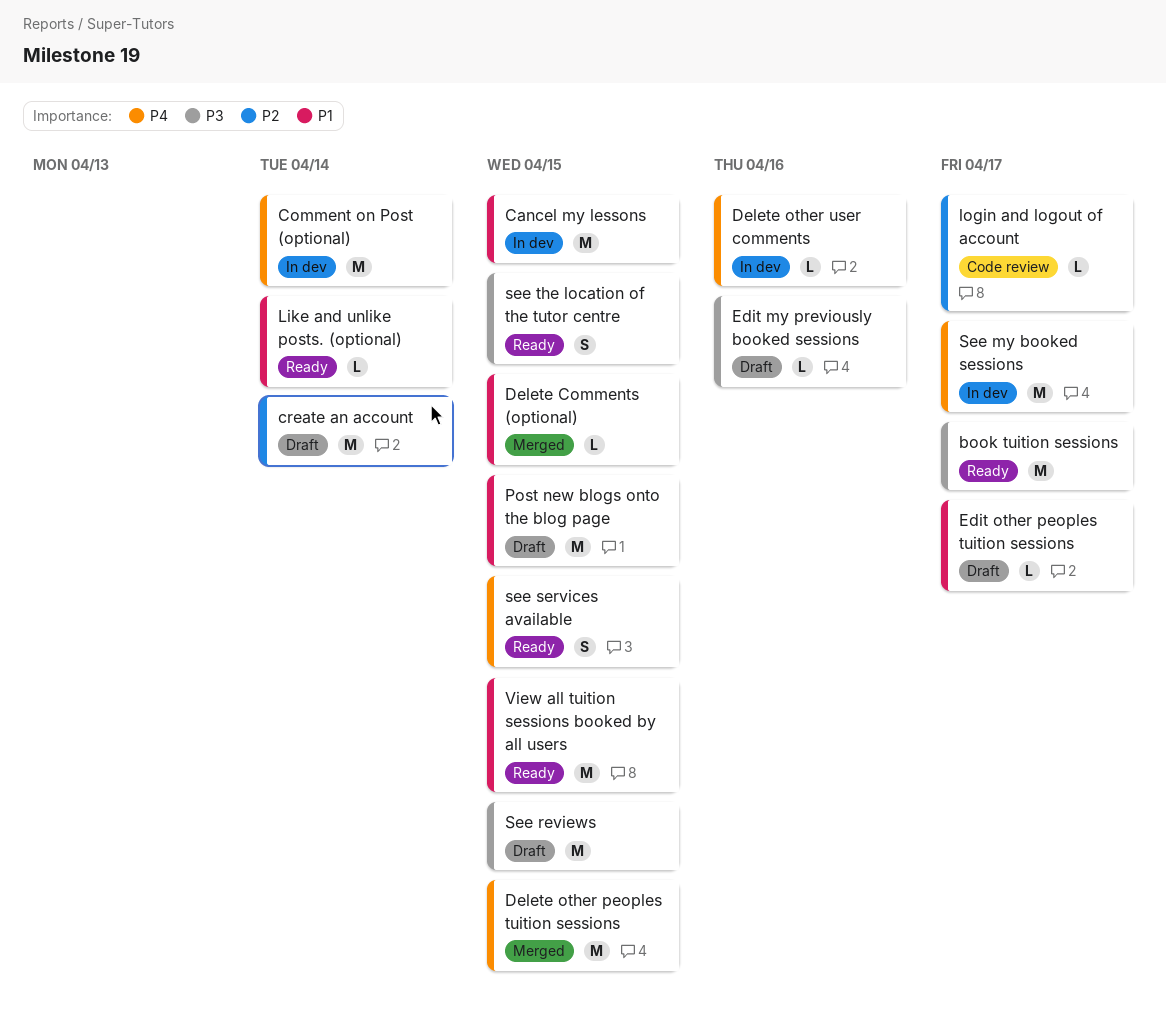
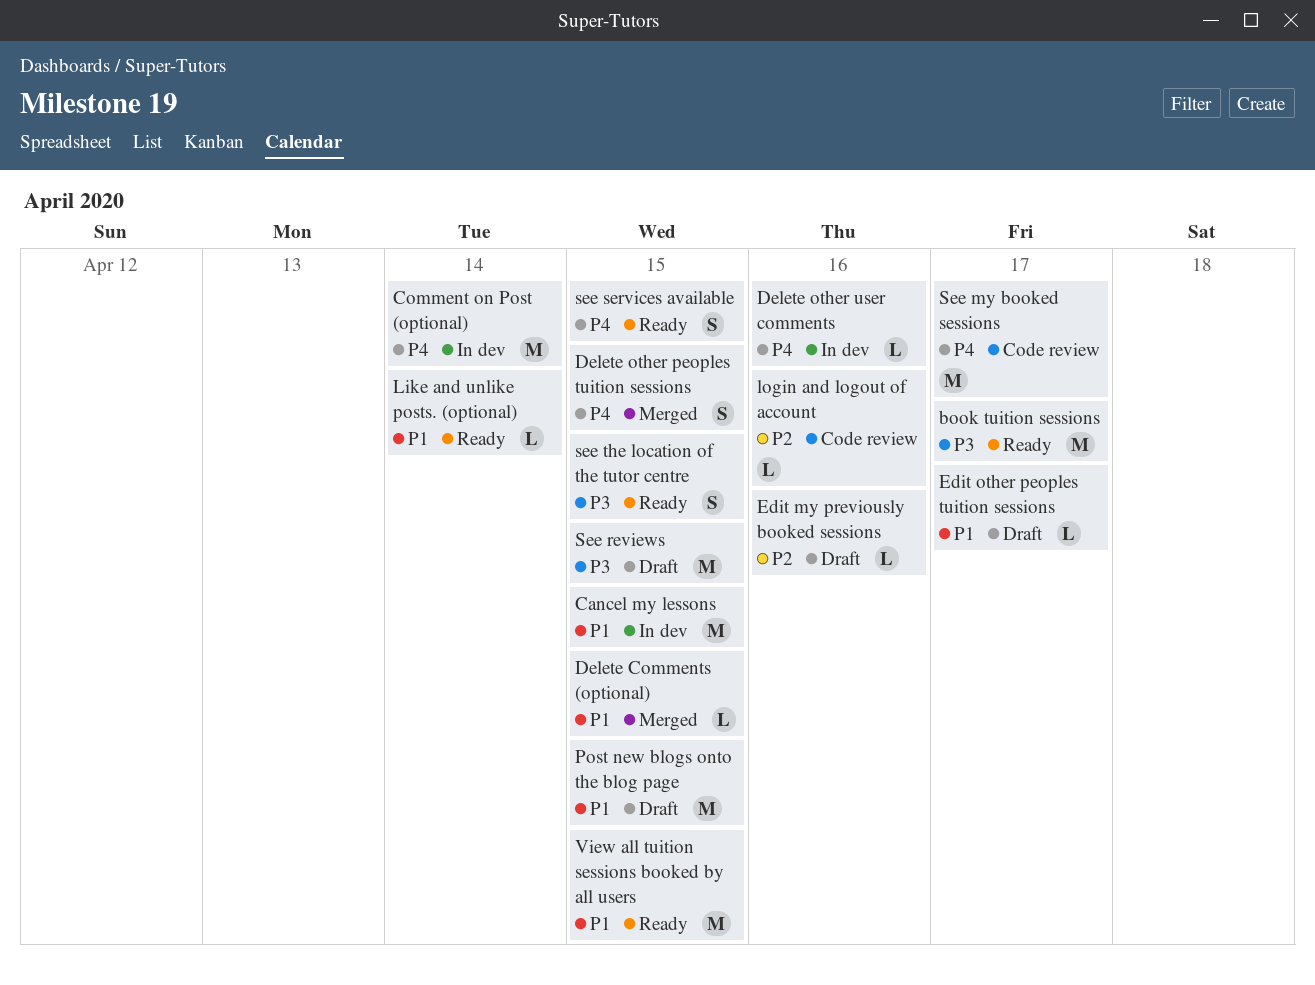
create an account: present -> none
Delete other peoples tuition sessions, estimate: M -> S
Edit my previously booked sessions, priority: P3 -> P2
login and logout of account, due: Apr 17 -> Apr 16
See my booked sessions, status: In dev -> Code review

